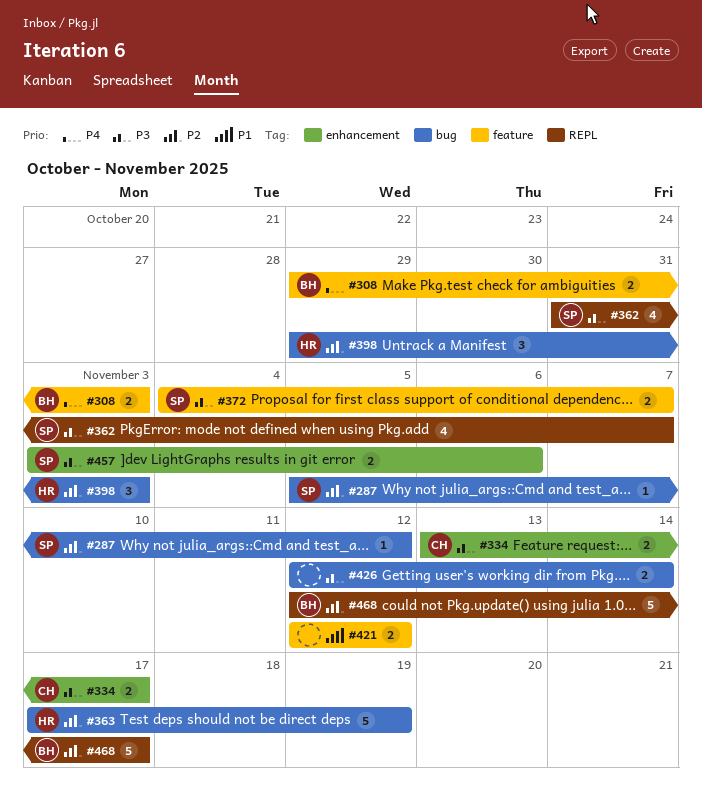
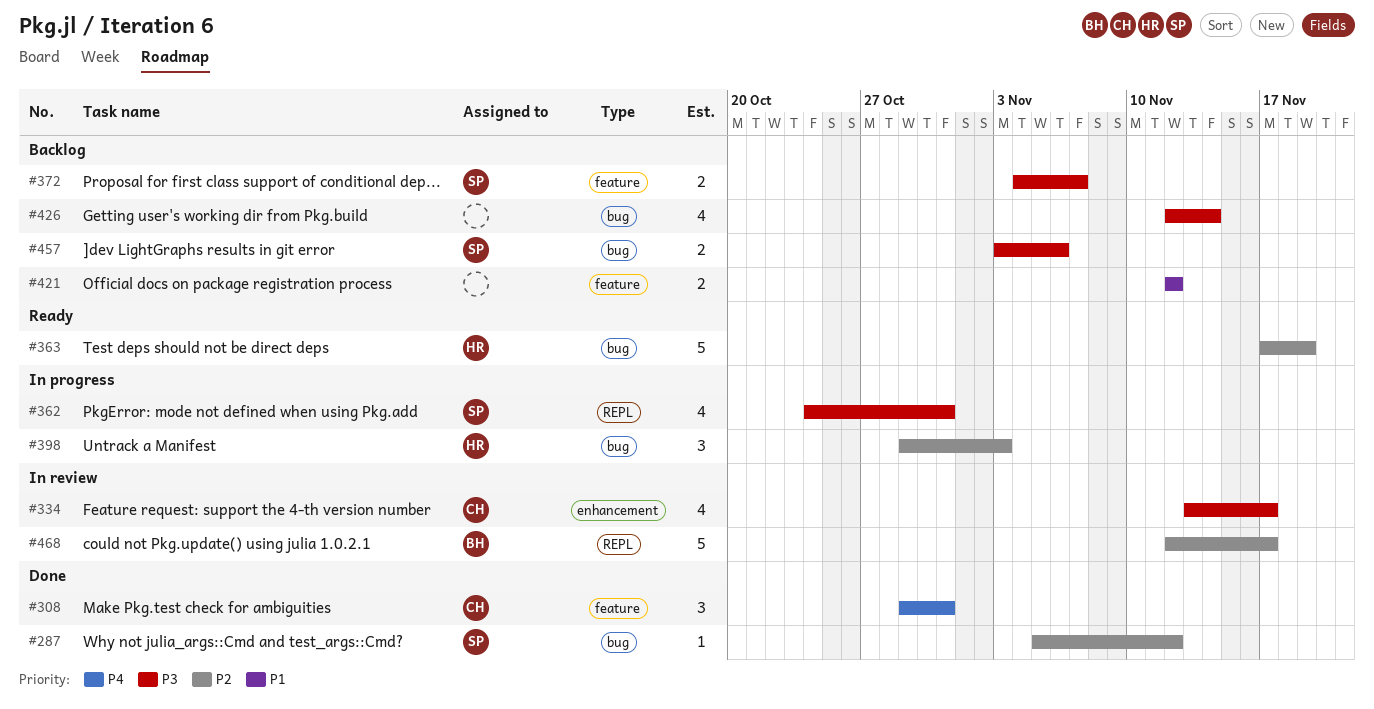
#308, owner: BH -> CH
#308, estimate: 2 -> 3
#308, due: Nov 3 -> Oct 31
#334, estimate: 2 -> 4
#362, start: Oct 31 -> Oct 24
#362, due: Nov 7 -> Oct 31
#426, estimate: 2 -> 4
#457, label: enhancement -> bug

